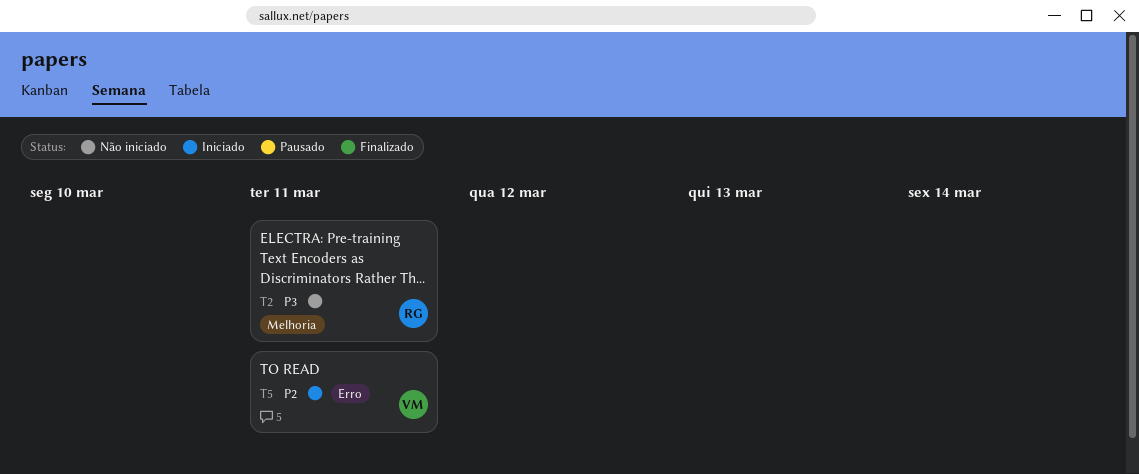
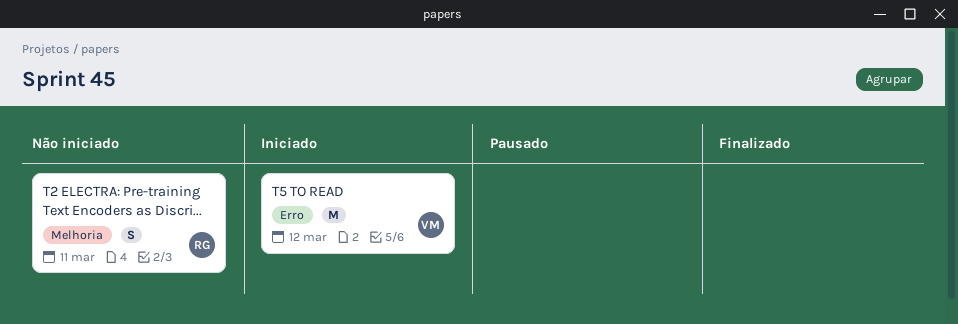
T5, due: Mar 11 -> Mar 12

